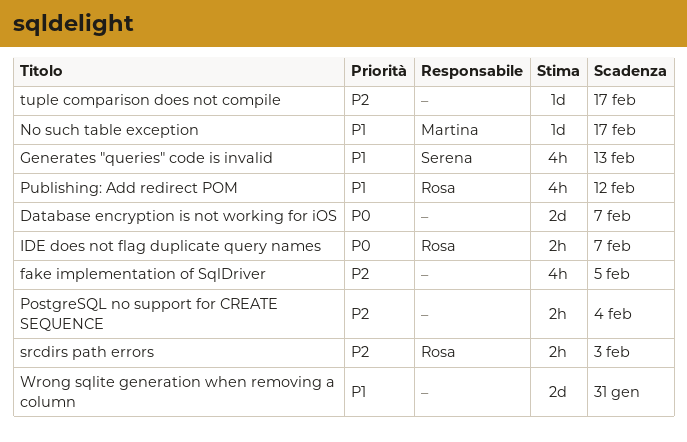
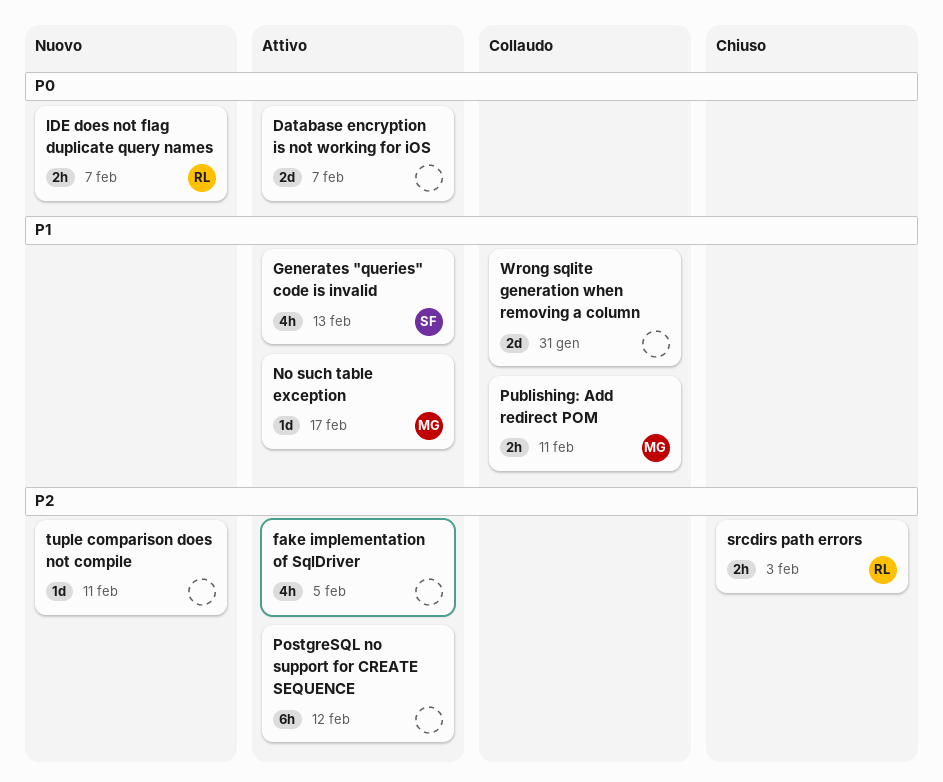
PostgreSQL no support for CREATE SEQUENCE, estimate: 2h -> 6h
PostgreSQL no support for CREATE SEQUENCE, due: Feb 4 -> Feb 12
Publishing: Add redirect POM, owner: Rosa -> Martina
Publishing: Add redirect POM, estimate: 4h -> 2h
Publishing: Add redirect POM, due: Feb 12 -> Feb 11
tuple comparison does not compile, due: Feb 17 -> Feb 11

